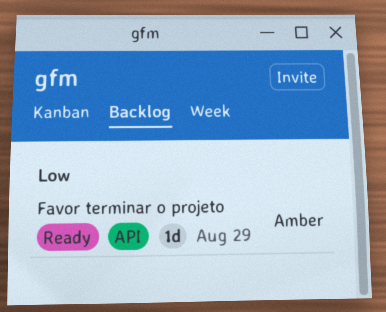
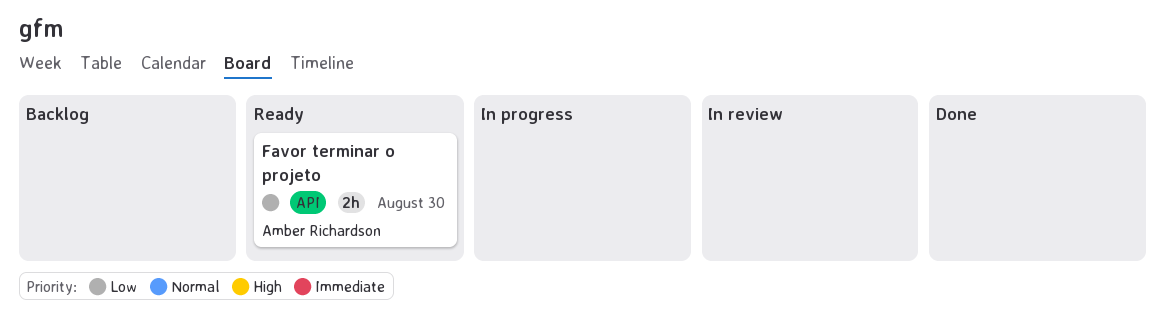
Favor terminar o projeto, estimate: 1d -> 2h
Favor terminar o projeto, due: Aug 29 -> Aug 30

